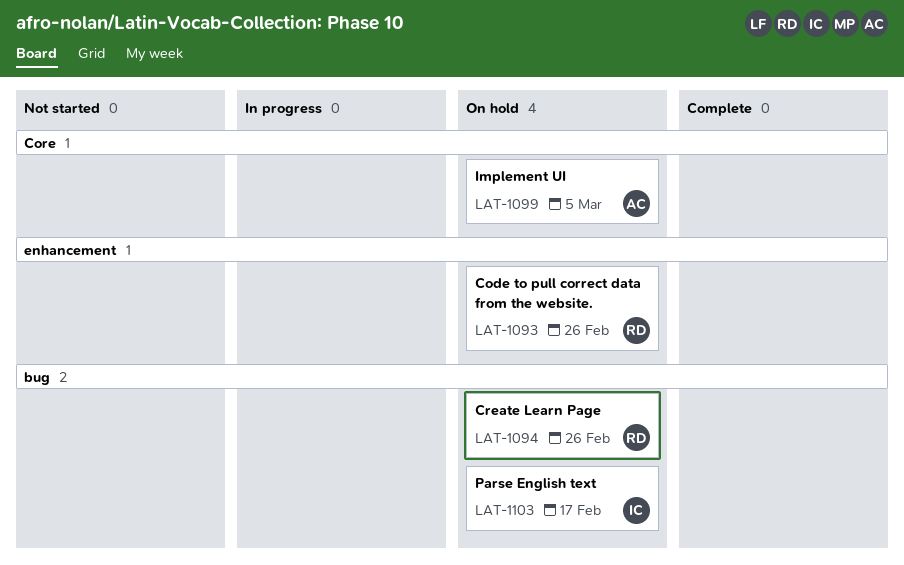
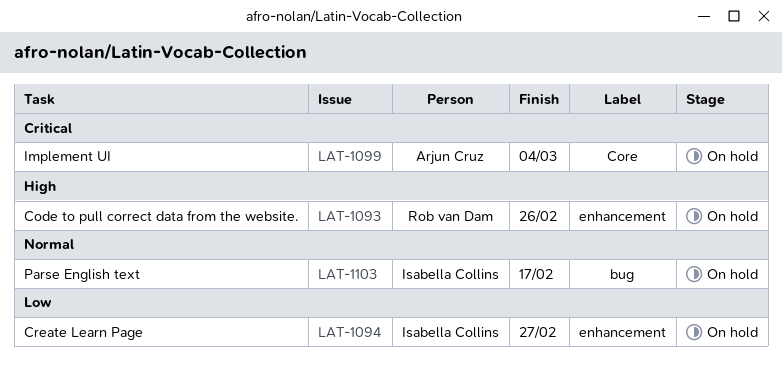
LAT-1094, owner: Rob van Dam -> Isabella Collins
LAT-1094, label: bug -> enhancement
LAT-1094, due: Feb 26 -> Feb 27
LAT-1099, due: Mar 5 -> Mar 4

